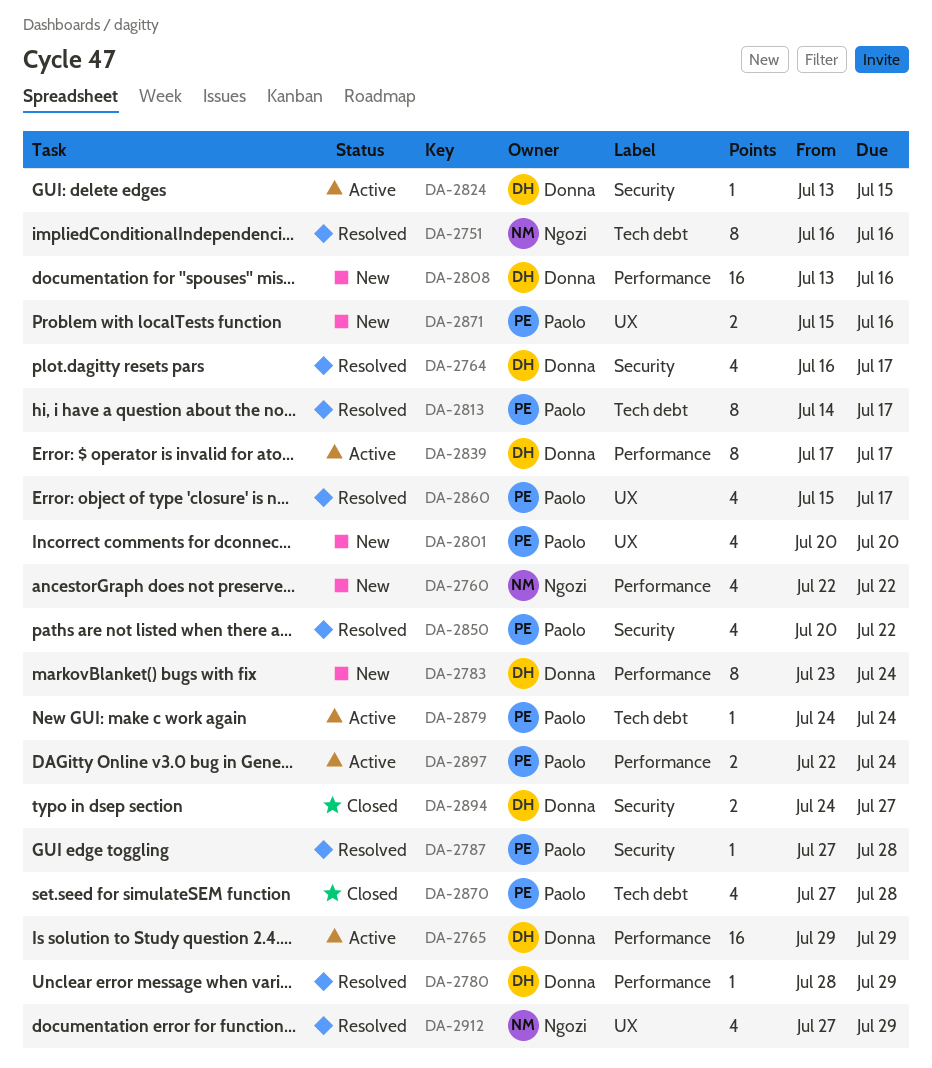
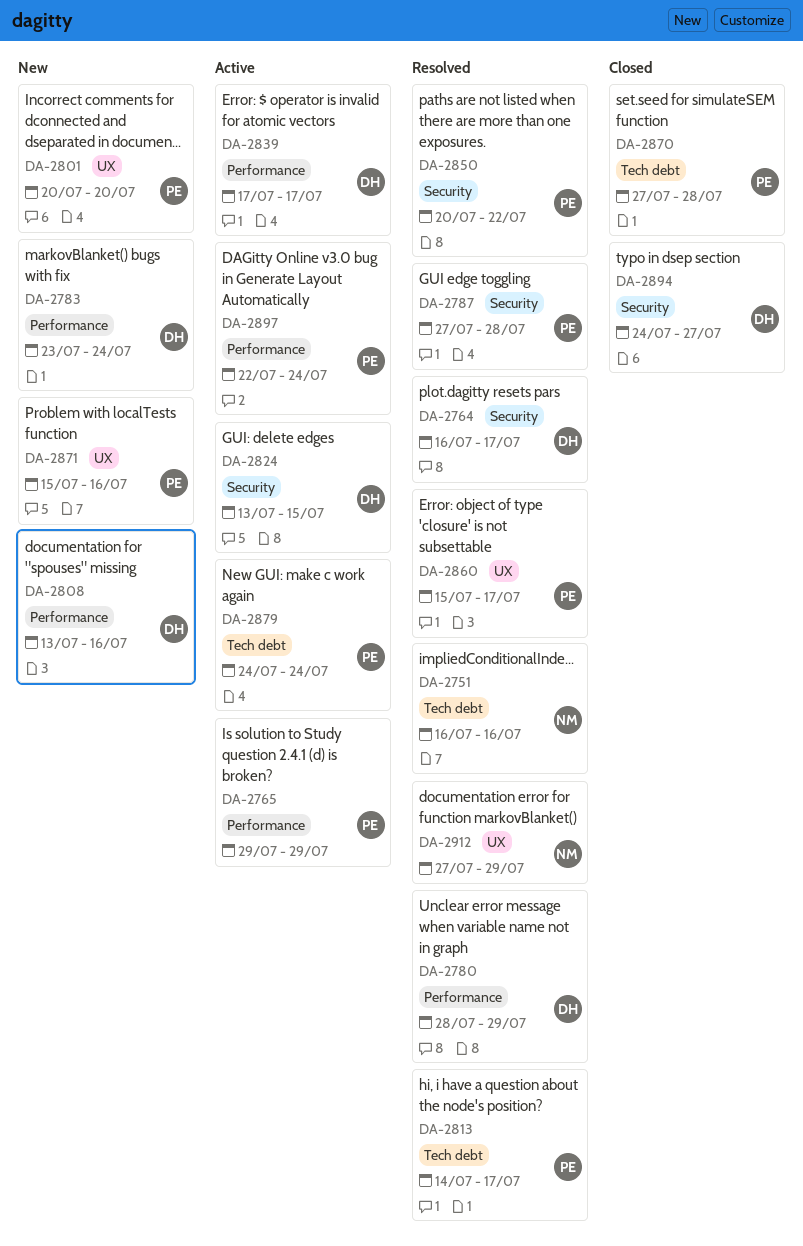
DA-2760: present -> none
DA-2765, owner: Donna -> Paolo

